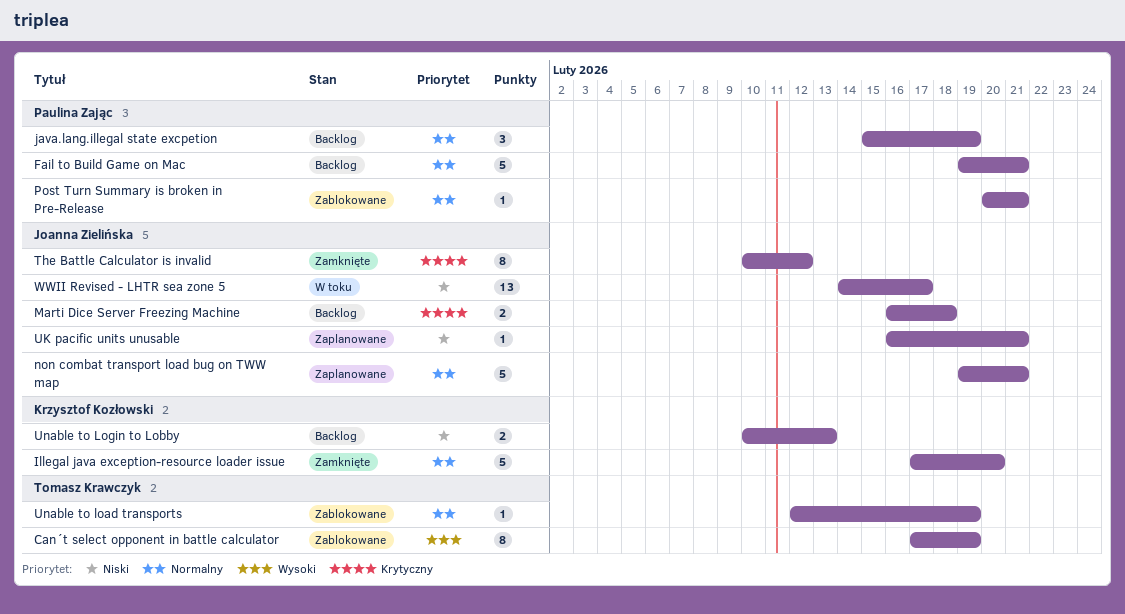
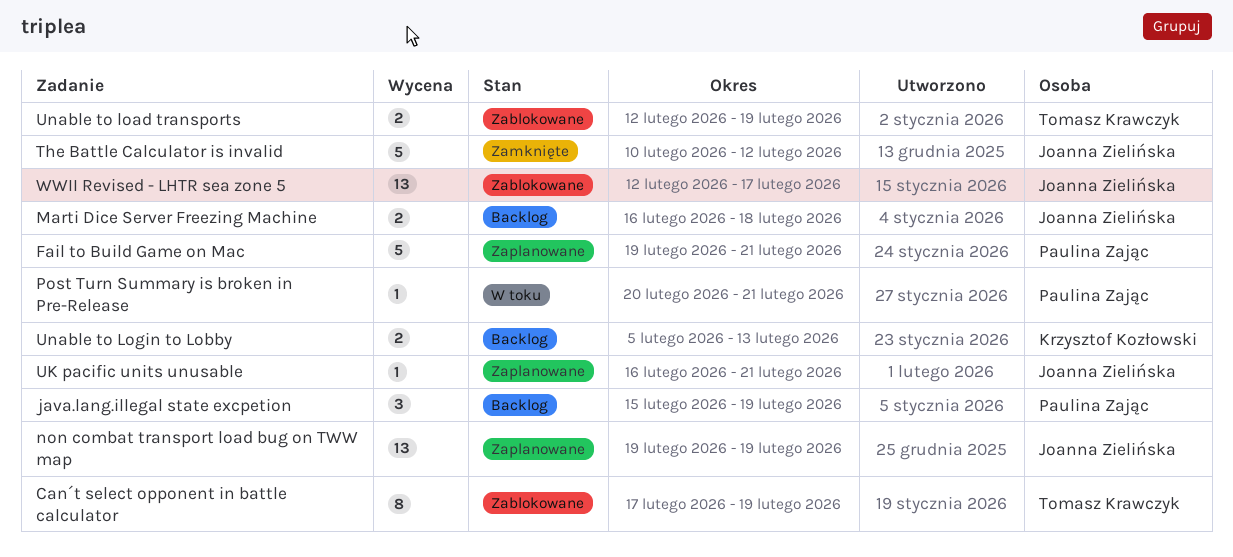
Fail to Build Game on Mac, status: Backlog -> Zaplanowane
Illegal java exception-resource loader issue: present -> none
non combat transport load bug on TWW map, estimate: 5 -> 13
non combat transport load bug on TWW map, due: Feb 21 -> Feb 19
Post Turn Summary is broken in Pre-Release, status: Zablokowane -> W toku
The Battle Calculator is invalid, estimate: 8 -> 5
Unable to load transports, estimate: 1 -> 2
Unable to Login to Lobby, start: Feb 10 -> Feb 5
WWII Revised - LHTR sea zone 5, status: W toku -> Zablokowane
WWII Revised - LHTR sea zone 5, start: Feb 14 -> Feb 12

